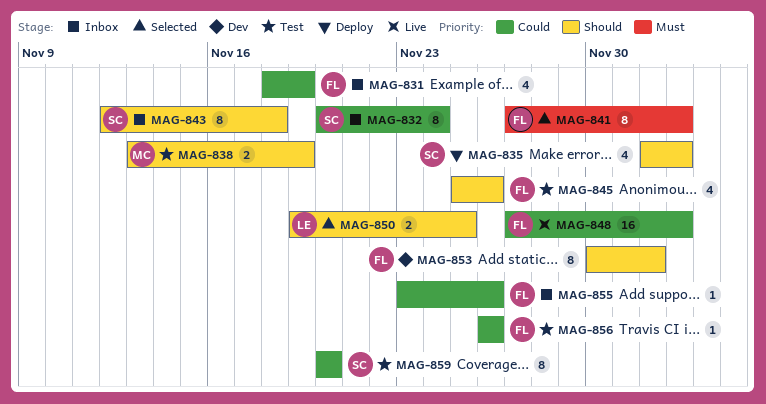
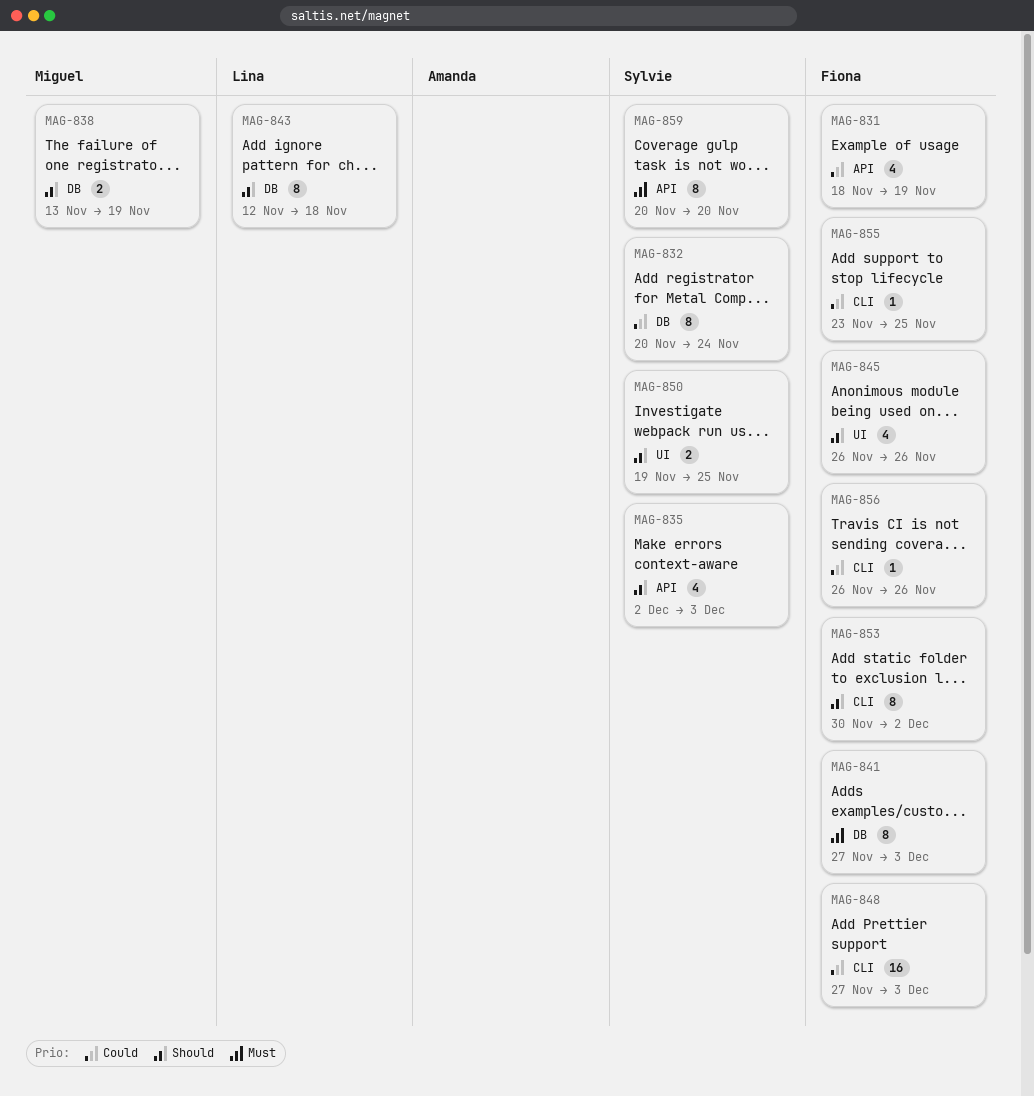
MAG-843, owner: Sylvie -> Lina
MAG-845, start: Nov 25 -> Nov 26
MAG-850, owner: Lina -> Sylvie
MAG-855, due: Nov 26 -> Nov 25
MAG-859, priority: Could -> Must

